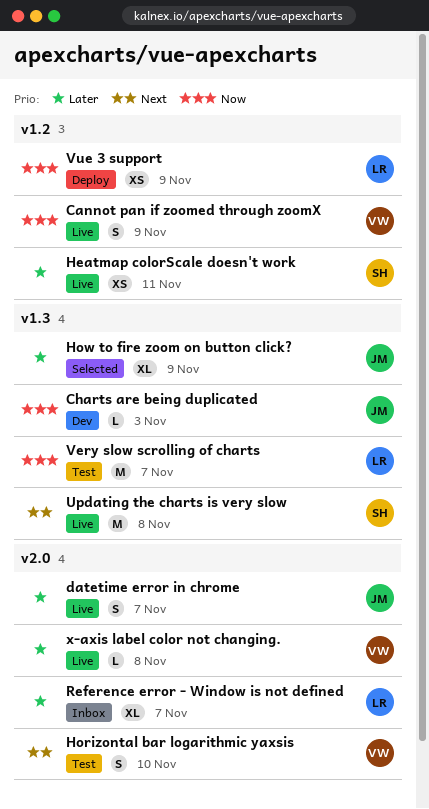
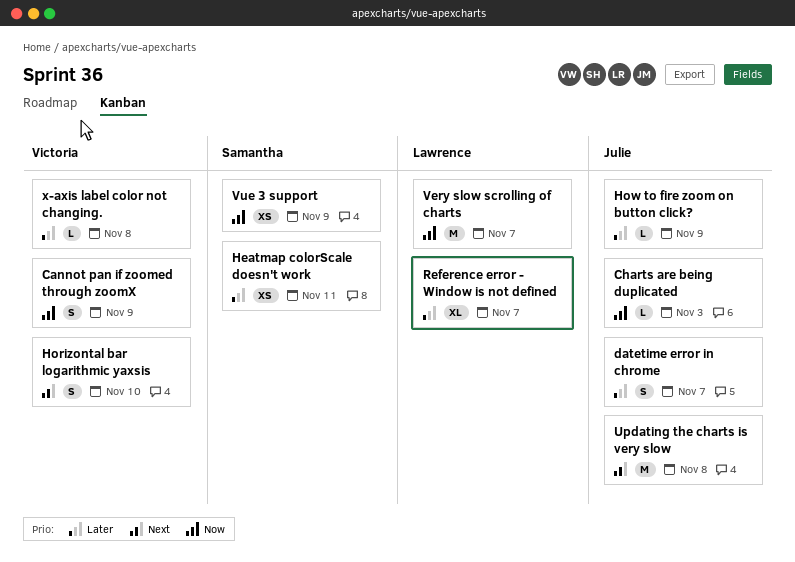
How to fire zoom on button click?, estimate: XL -> L
Updating the charts is very slow, owner: Samantha -> Julie
Vue 3 support, owner: Lawrence -> Samantha

